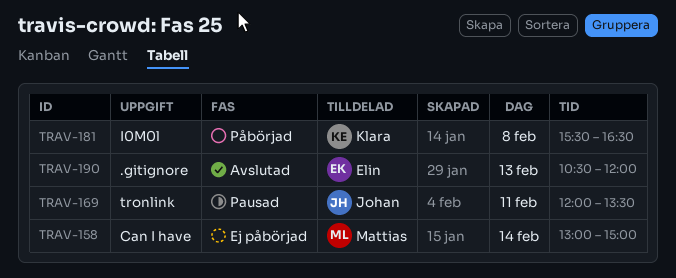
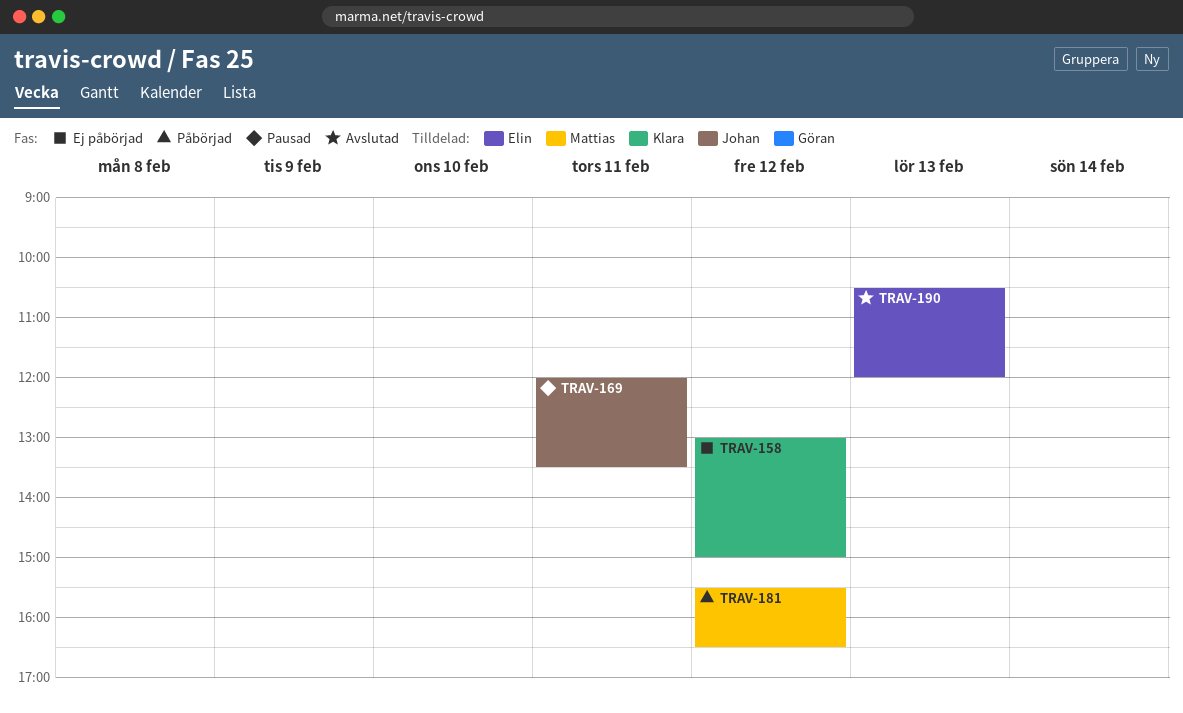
TRAV-158, owner: Mattias -> Klara
TRAV-158, day: Feb 14 -> Feb 12
TRAV-181, owner: Klara -> Mattias
TRAV-181, day: Feb 8 -> Feb 12

